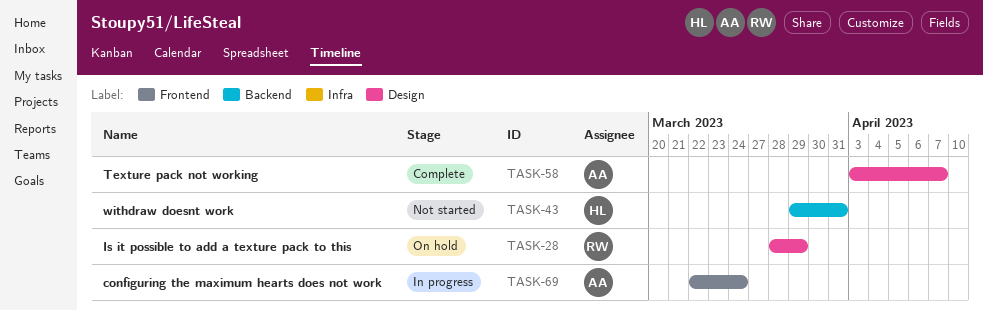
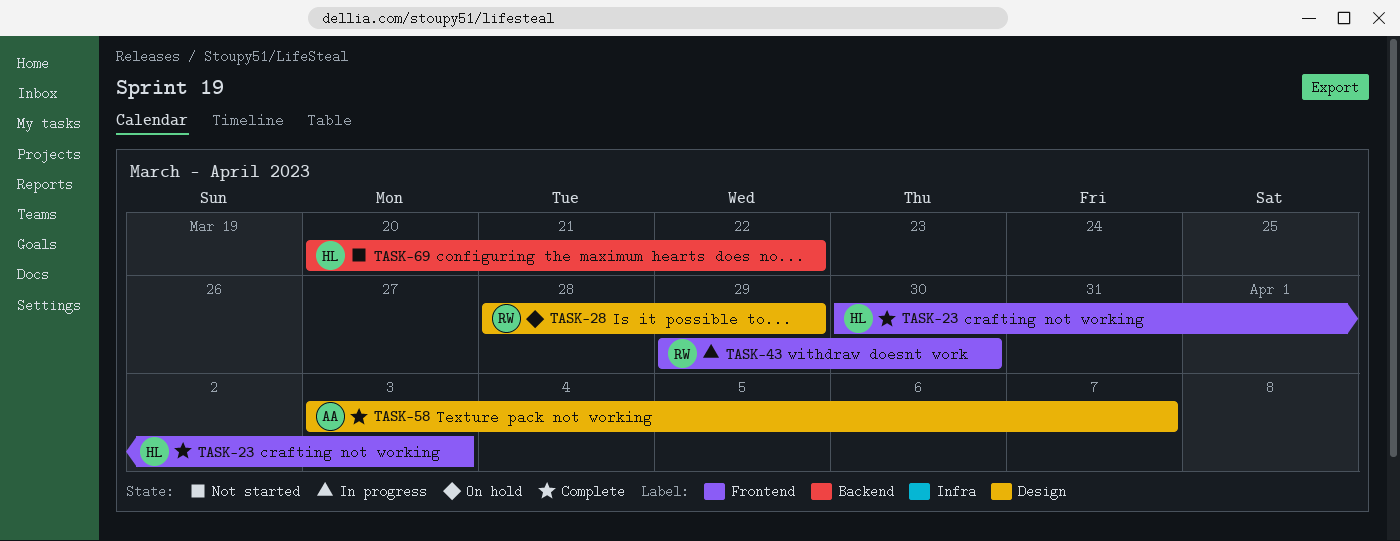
TASK-23: none -> present
TASK-43, status: Not started -> In progress
TASK-43, owner: HL -> RW
TASK-43, label: Backend -> Frontend
TASK-43, due: Mar 31 -> Mar 30
TASK-69, status: In progress -> Not started
TASK-69, owner: AA -> HL
TASK-69, label: Frontend -> Backend
TASK-69, start: Mar 22 -> Mar 20
TASK-69, due: Mar 24 -> Mar 22

